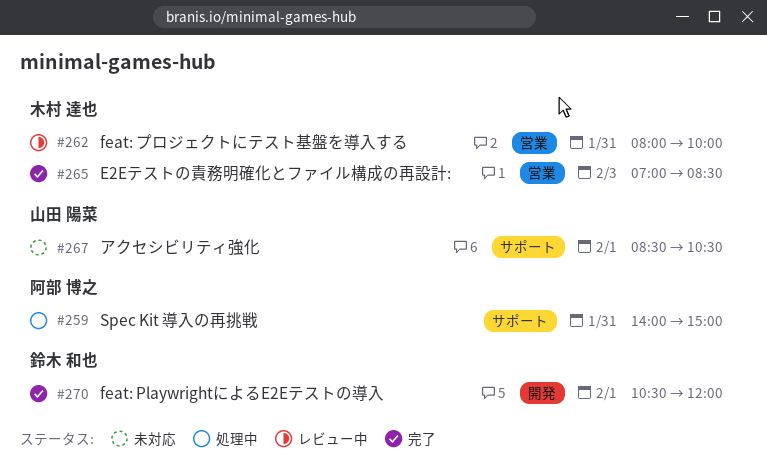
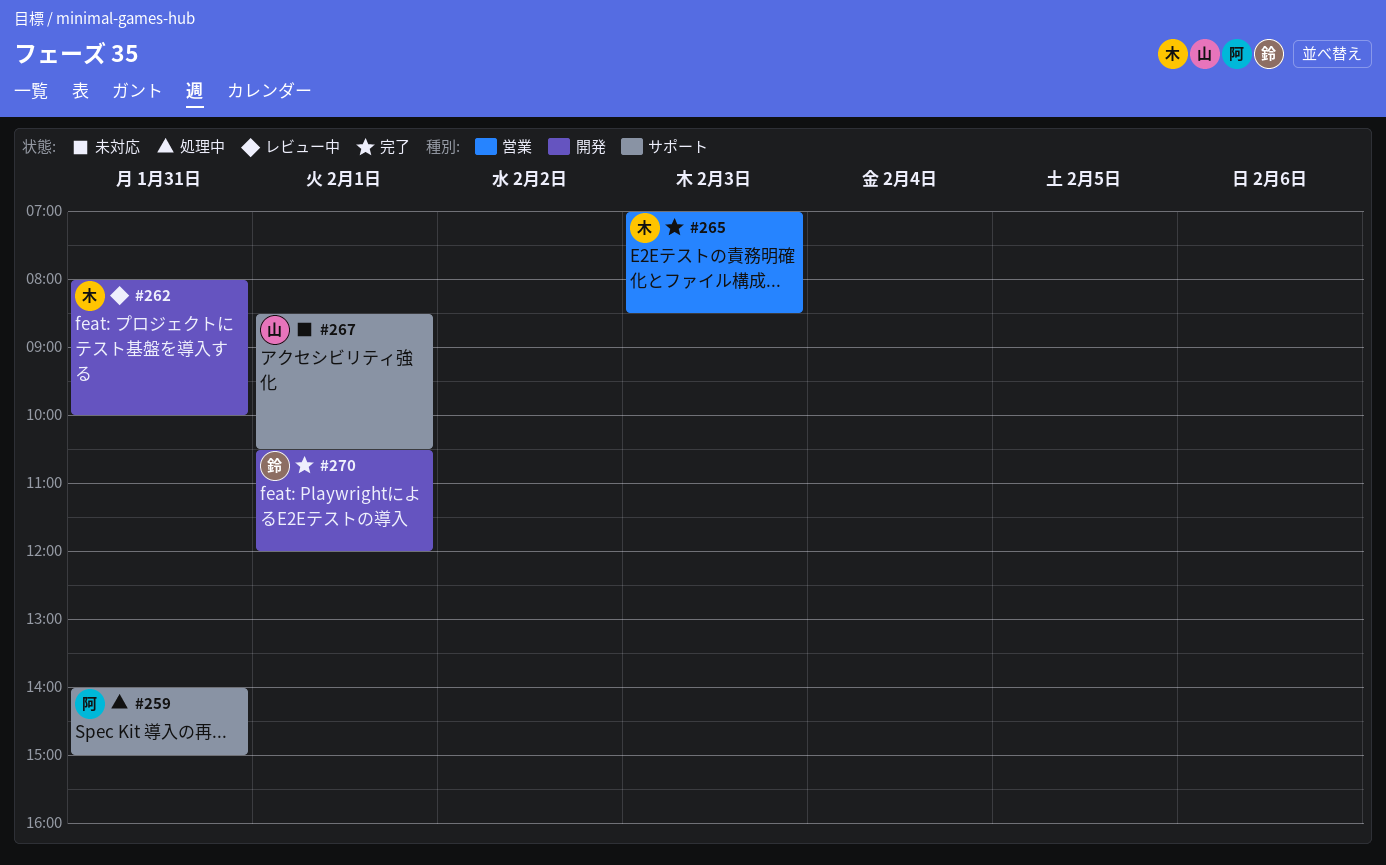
#262, label: 営業 -> 開発

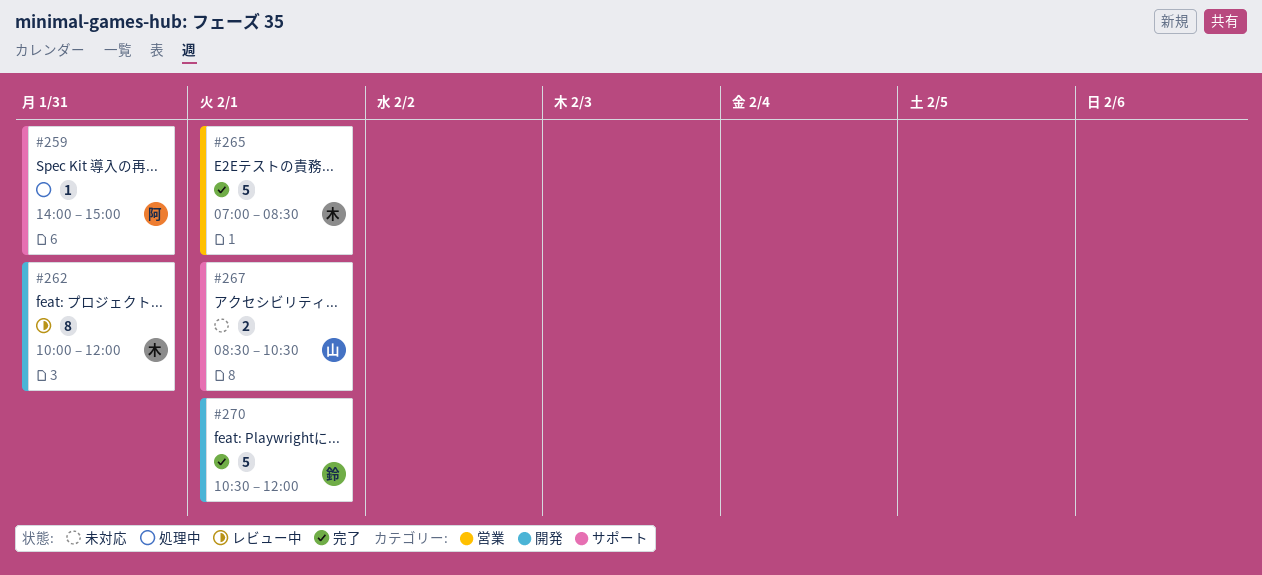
#262, begins: 08:00 -> 10:00
#262, ends: 10:00 -> 12:00
#265, day: Feb 3 -> Feb 1

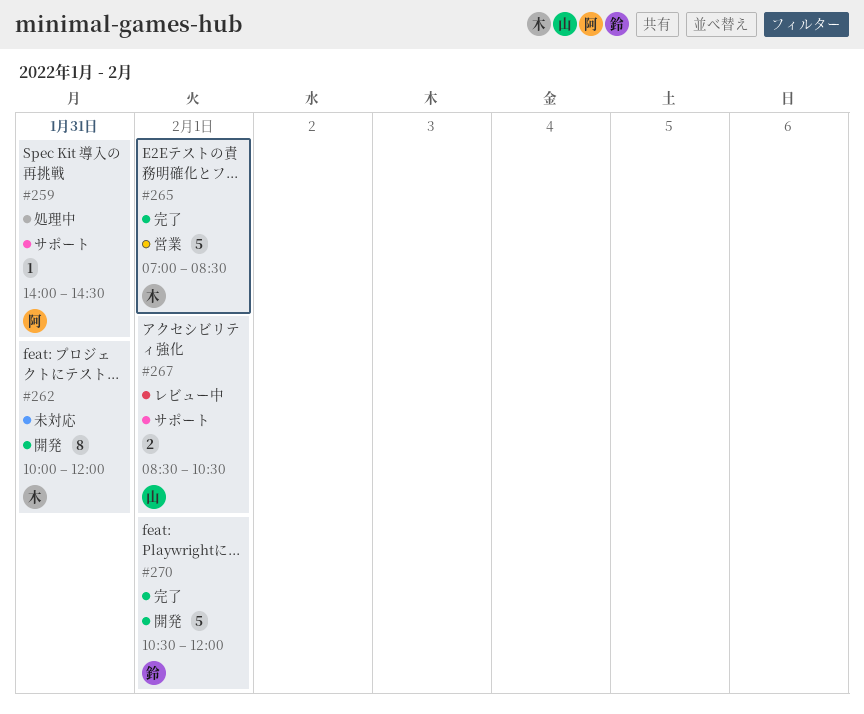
#259, ends: 15:00 -> 14:30
#262, status: レビュー中 -> 未対応
#267, status: 未対応 -> レビュー中

